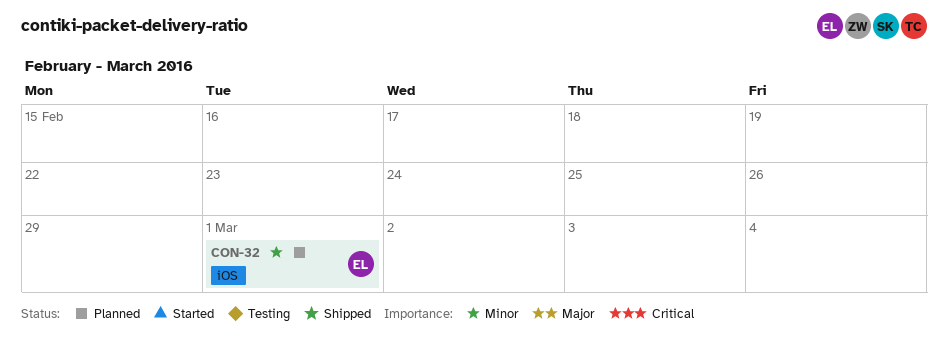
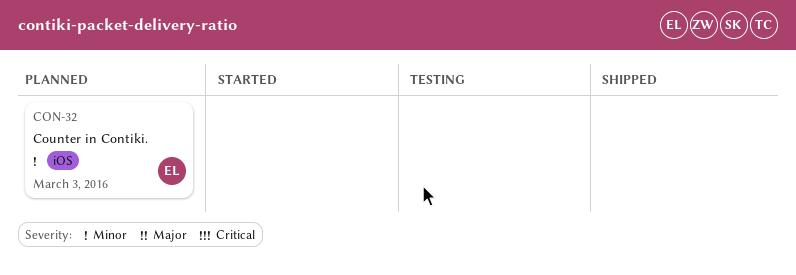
CON-32, due: Mar 1 -> Mar 3

